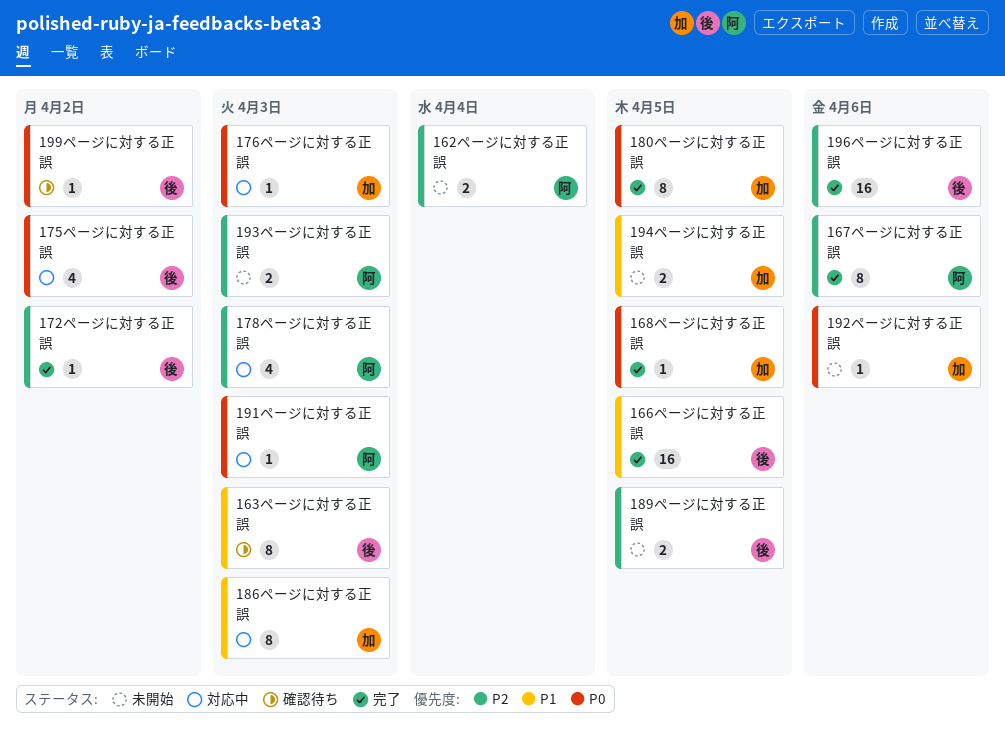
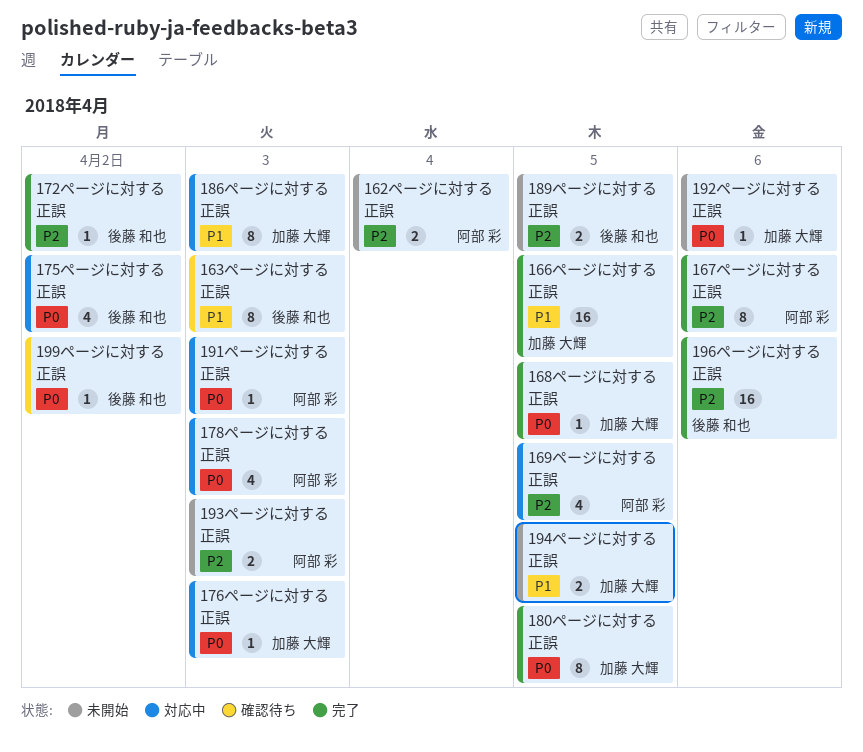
166ページに対する正誤, owner: 後藤 和也 -> 加藤 大輝
169ページに対する正誤: none -> present
178ページに対する正誤, priority: P2 -> P0

